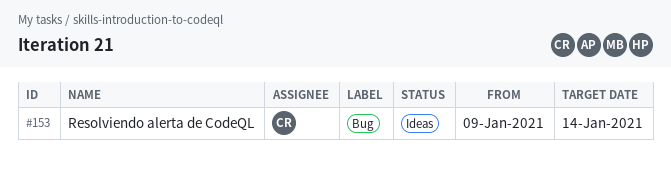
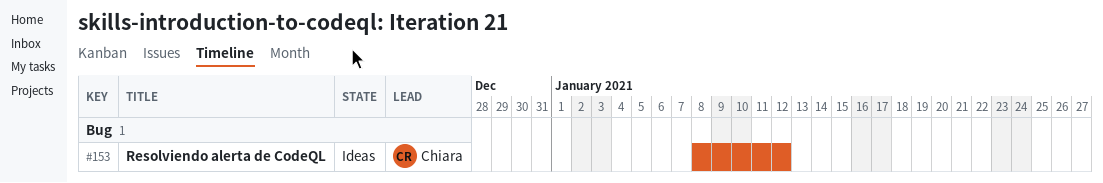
#153, start: Jan 9 -> Jan 8
#153, due: Jan 14 -> Jan 12

